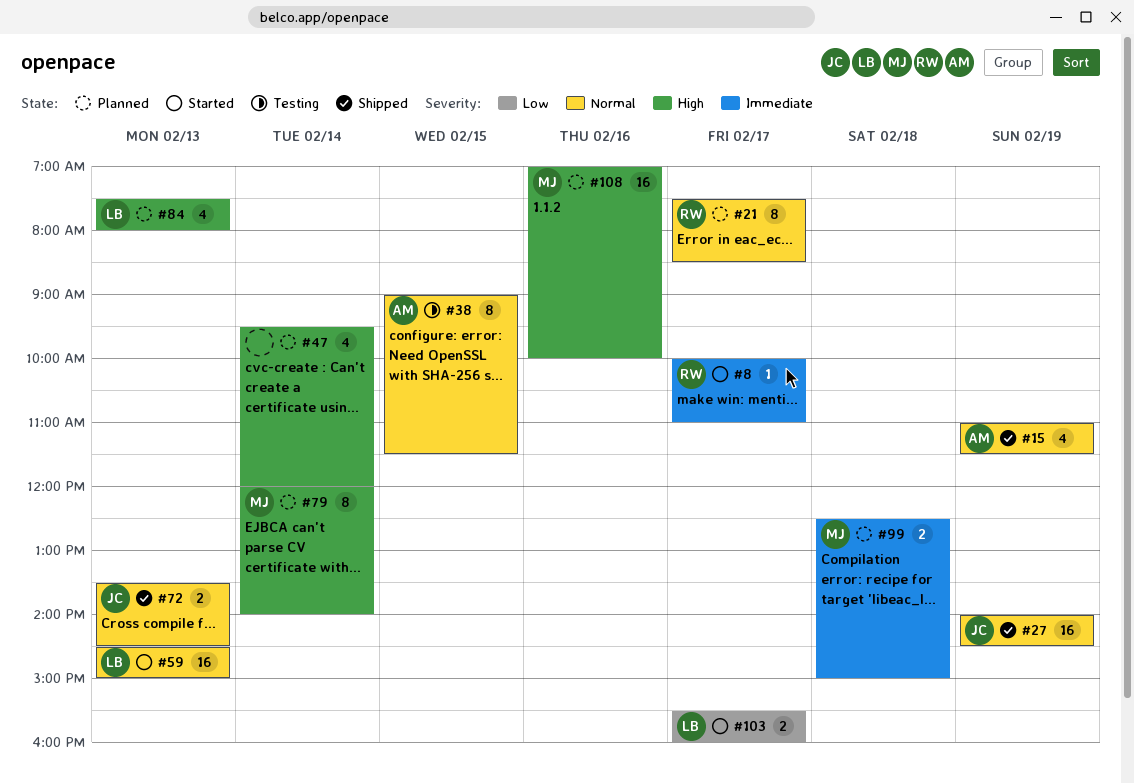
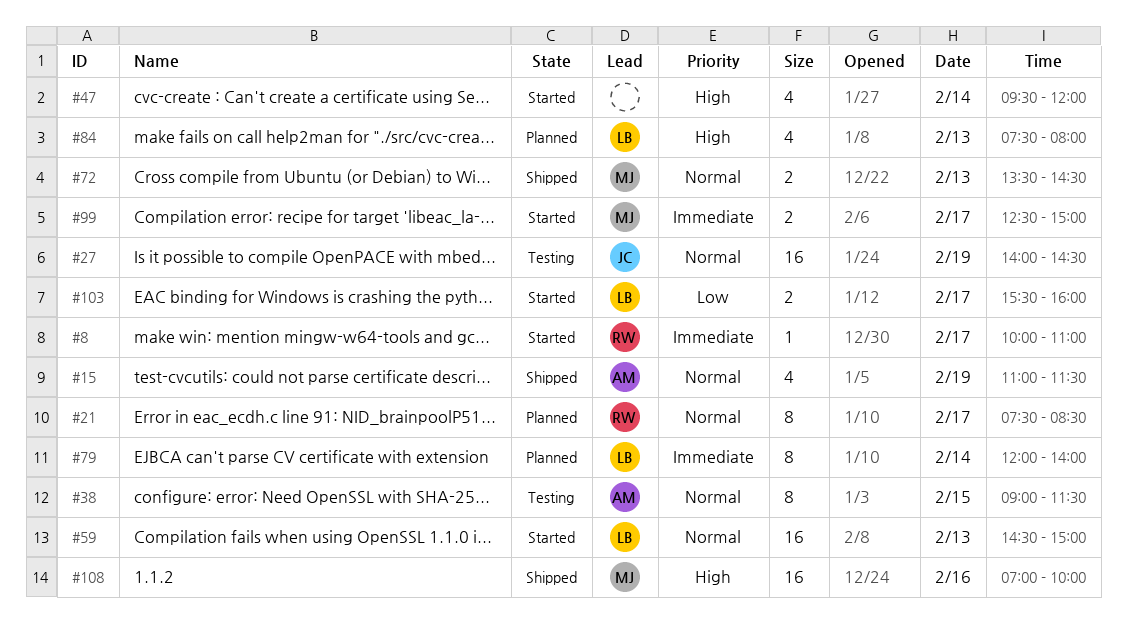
#27, status: Shipped -> Testing
#47, status: Planned -> Started
#72, owner: JC -> MJ
#79, owner: MJ -> LB
#79, priority: High -> Immediate
#99, status: Planned -> Started
#99, day: Feb 18 -> Feb 17
#108, status: Planned -> Shipped

